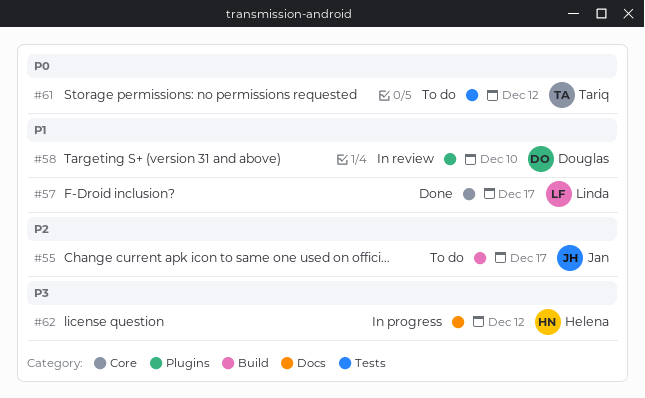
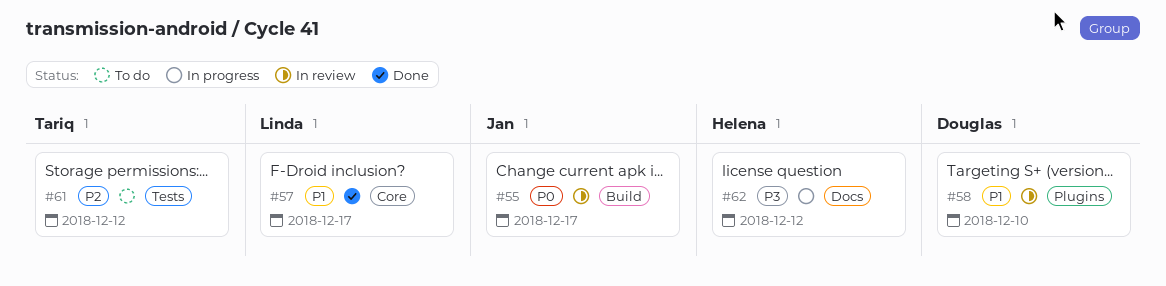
#55, status: To do -> In review
#55, priority: P2 -> P0
#61, priority: P0 -> P2

